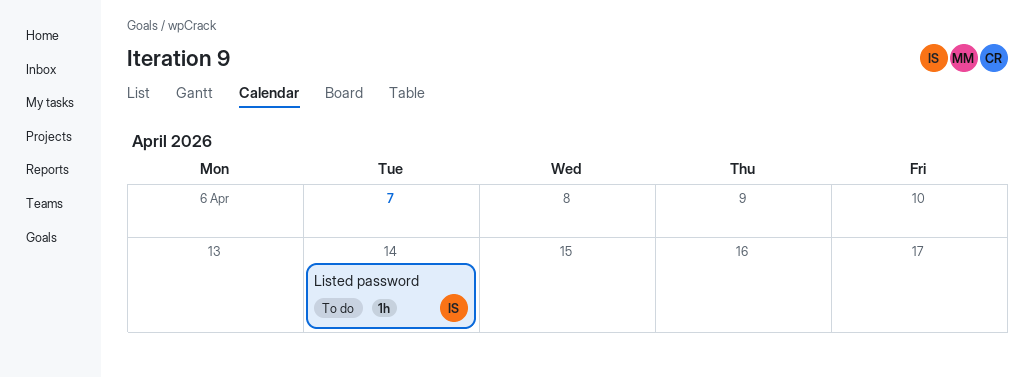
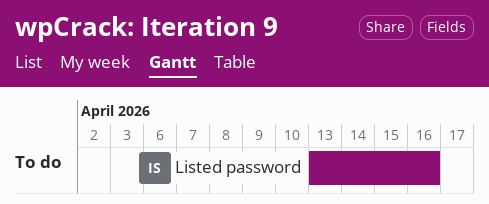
Listed password, due: Apr 14 -> Apr 16

